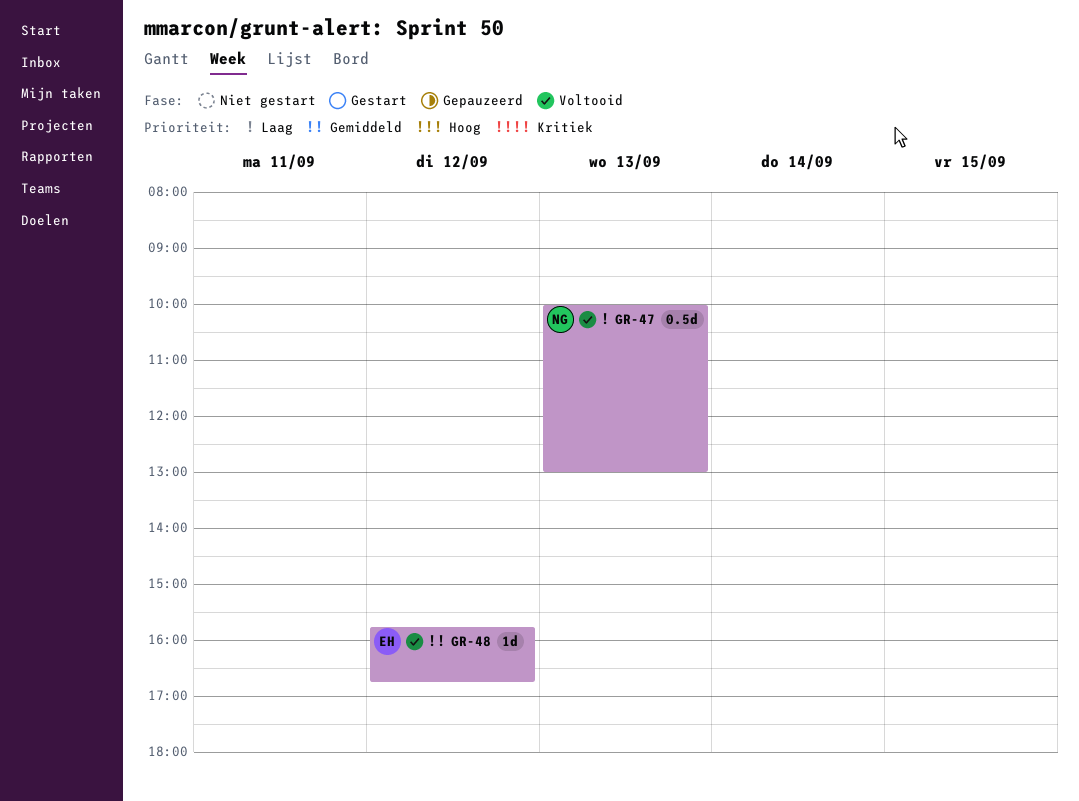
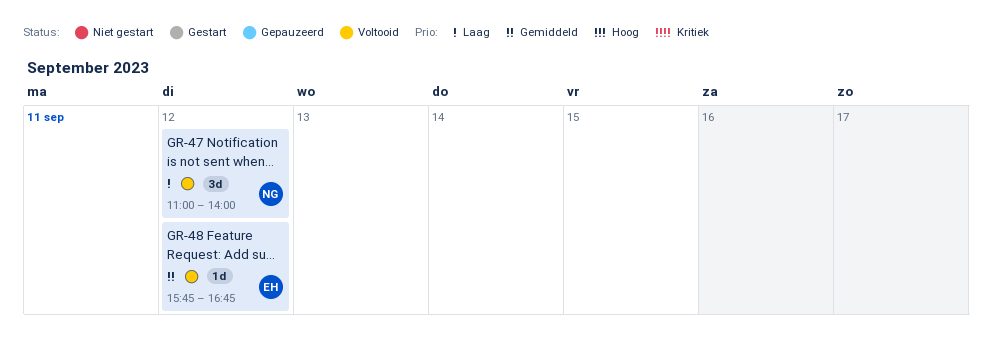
GR-47, estimate: 0.5d -> 3d
GR-47, day: Sep 13 -> Sep 12
GR-47, begins: 10:00 -> 11:00
GR-47, ends: 13:00 -> 14:00

